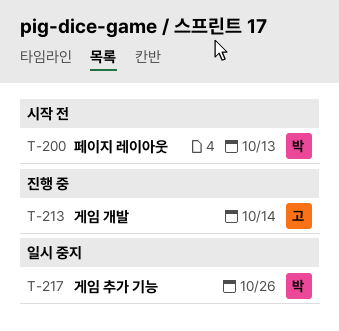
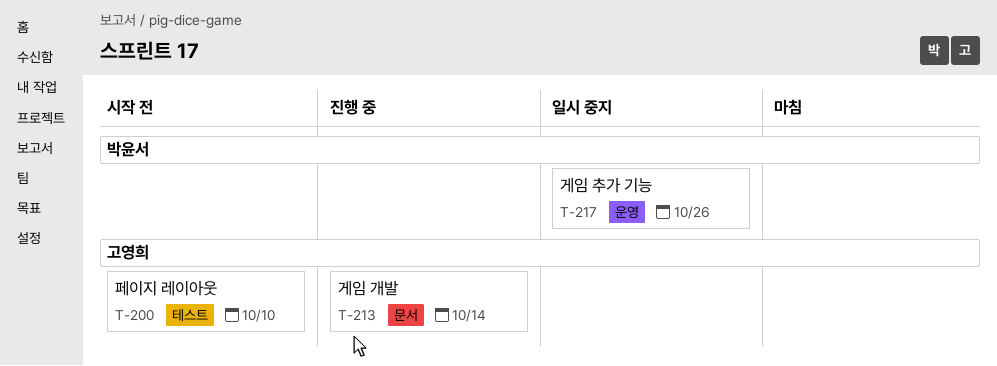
T-200, owner: 박윤서 -> 고영희
T-200, due: Oct 13 -> Oct 10

